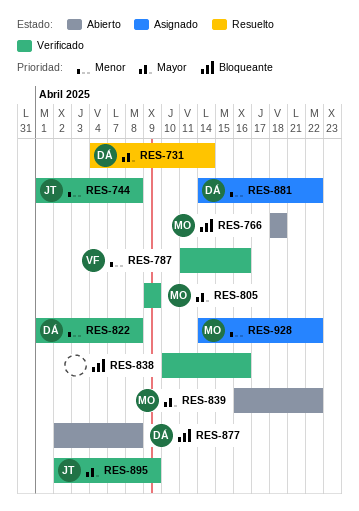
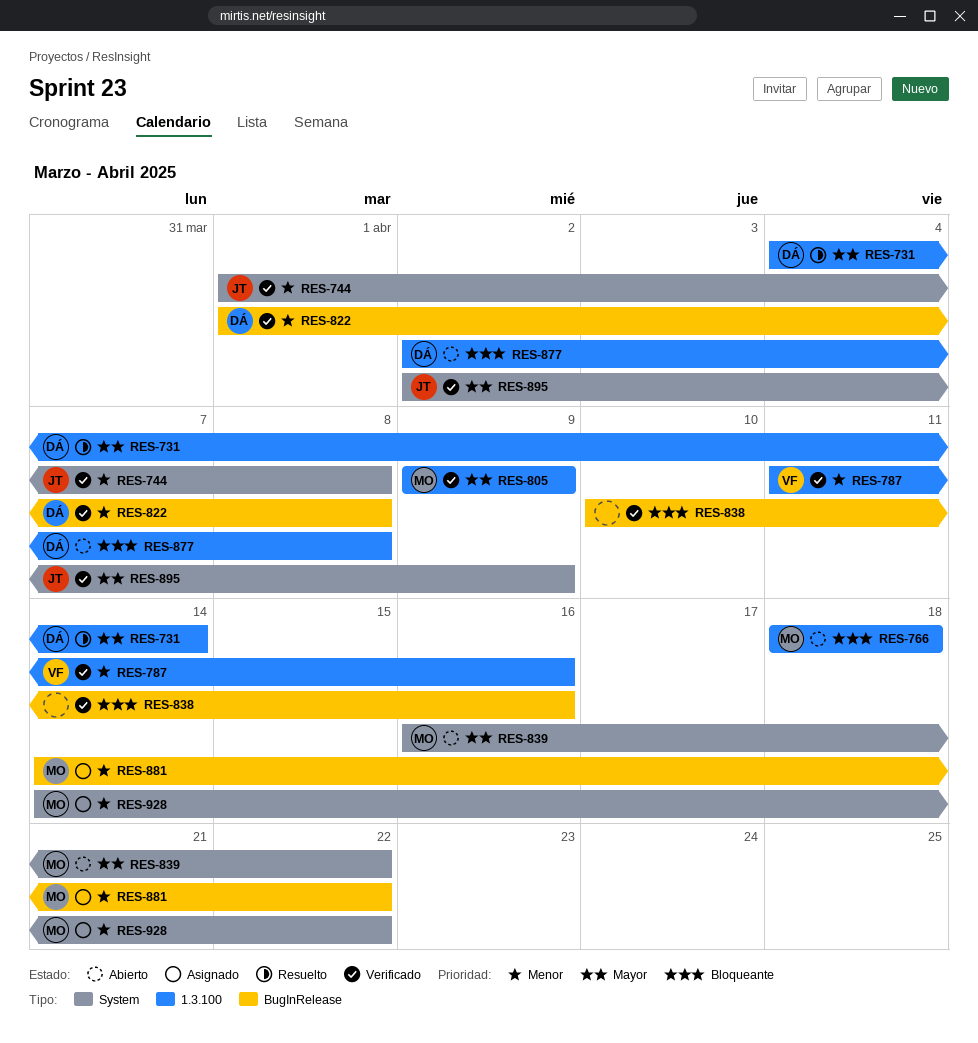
RES-881, owner: DÁ -> MO

